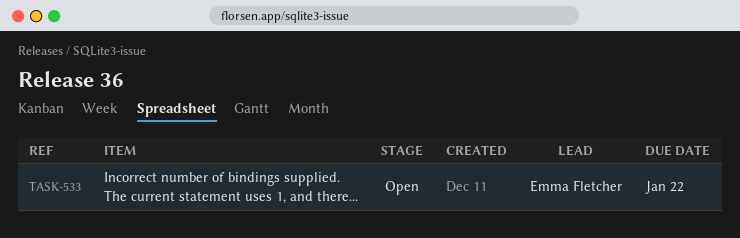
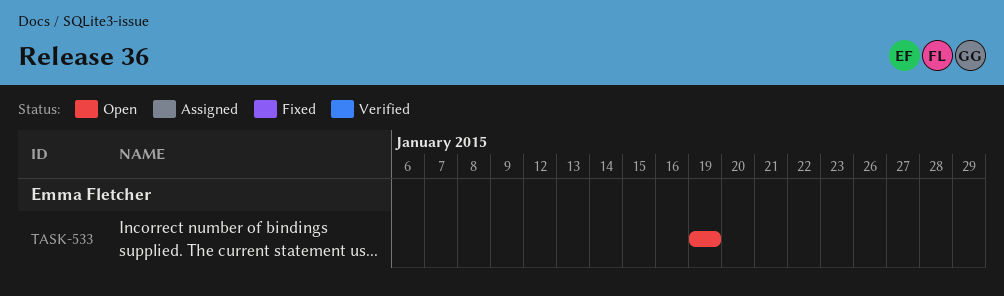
TASK-533, due: Jan 22 -> Jan 19

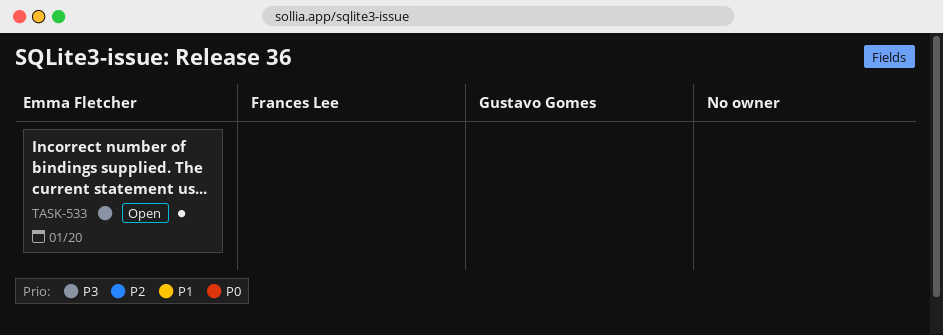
TASK-533, due: Jan 19 -> Jan 20

